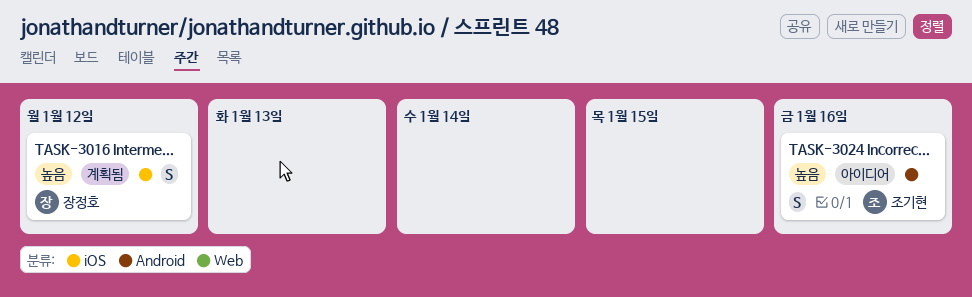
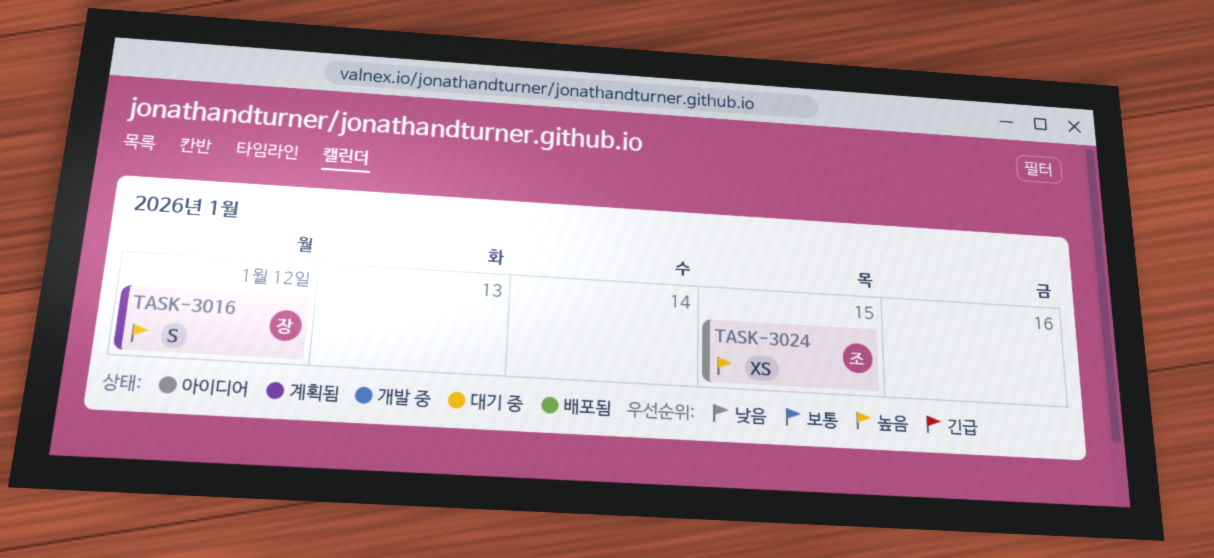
TASK-3024, estimate: S -> XS
TASK-3024, due: Jan 16 -> Jan 15

